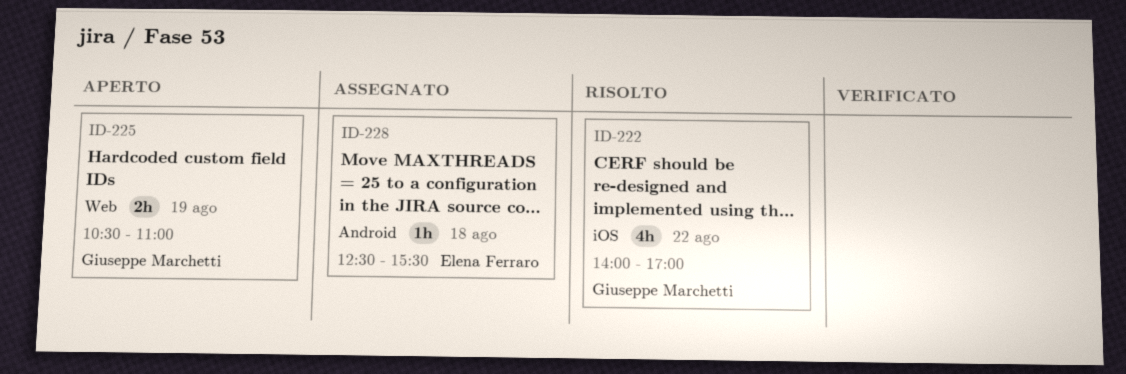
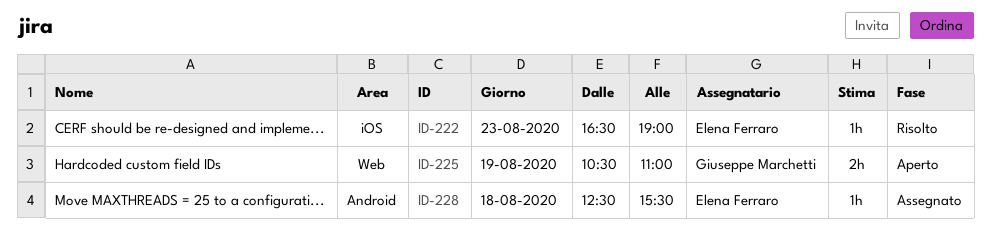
ID-222, owner: Giuseppe Marchetti -> Elena Ferraro
ID-222, estimate: 4h -> 1h
ID-222, day: Aug 22 -> Aug 23
ID-222, begins: 14:00 -> 16:30
ID-222, ends: 17:00 -> 19:00

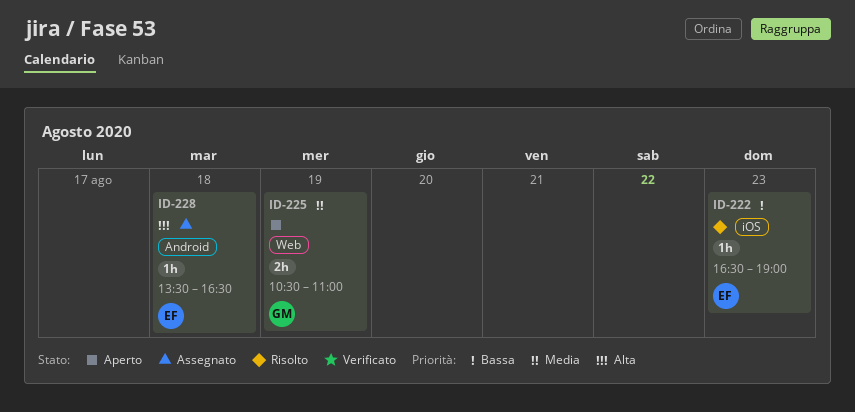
ID-228, begins: 12:30 -> 13:30
ID-228, ends: 15:30 -> 16:30

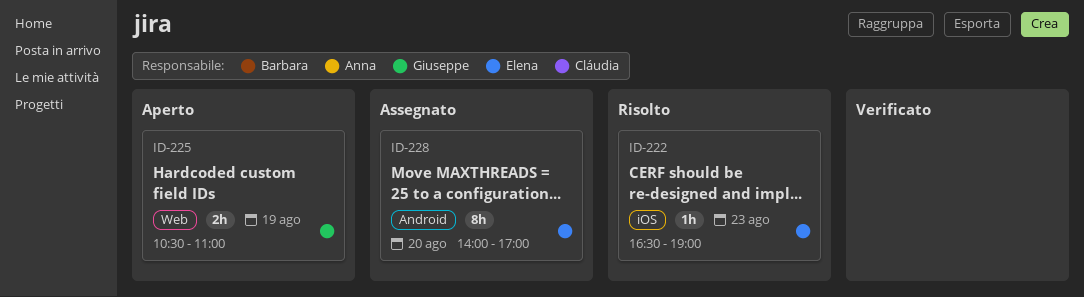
ID-228, estimate: 1h -> 8h
ID-228, day: Aug 18 -> Aug 20
ID-228, begins: 13:30 -> 14:00
ID-228, ends: 16:30 -> 17:00

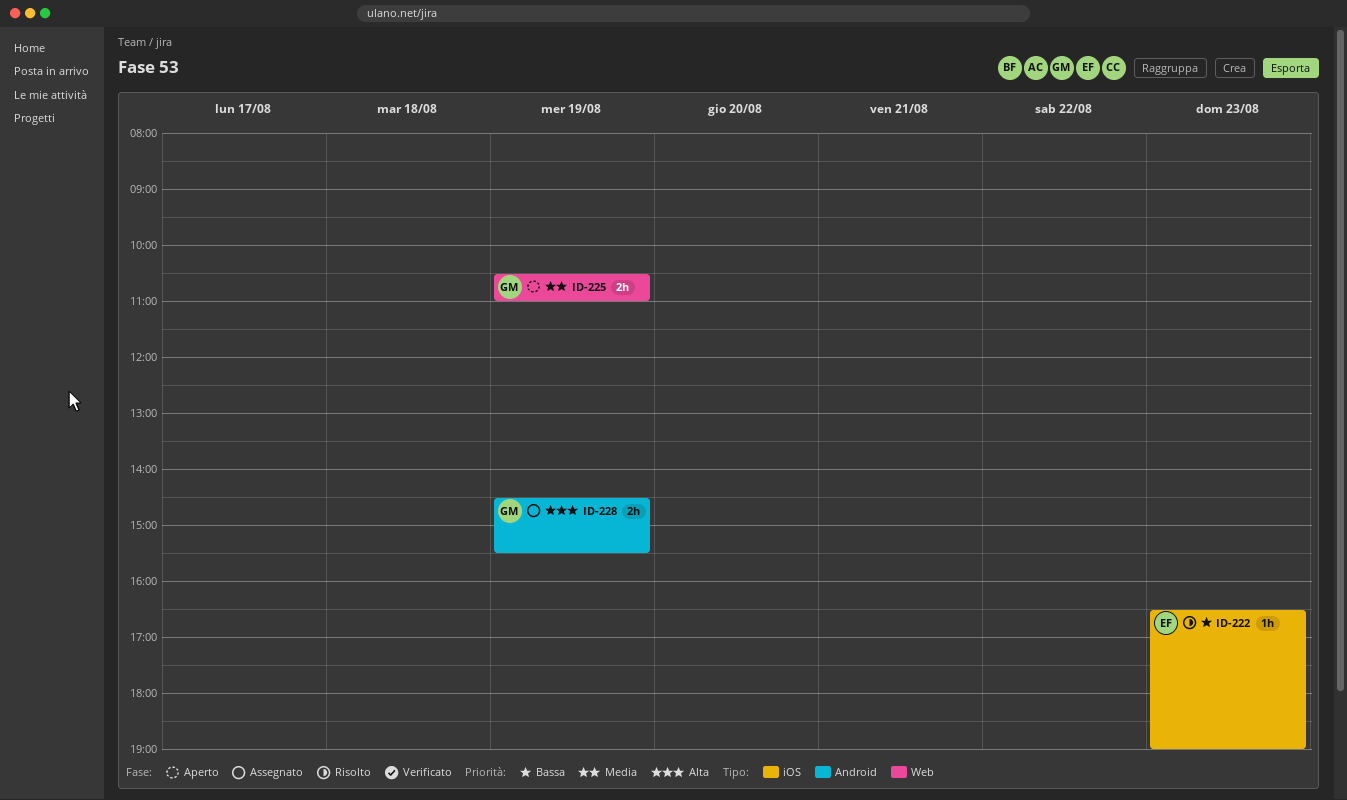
ID-228, owner: Elena -> Giuseppe
ID-228, estimate: 8h -> 2h
ID-228, day: Aug 20 -> Aug 19
ID-228, begins: 14:00 -> 14:30
ID-228, ends: 17:00 -> 15:30

